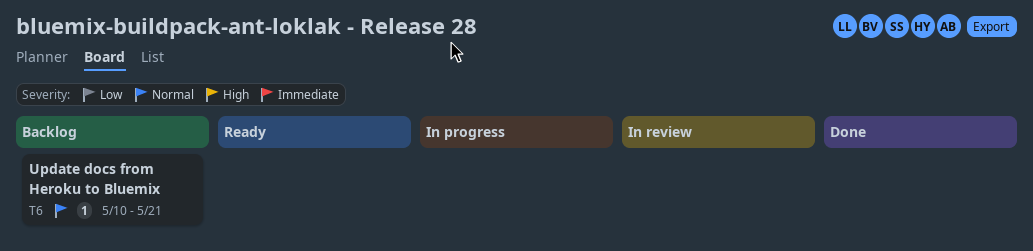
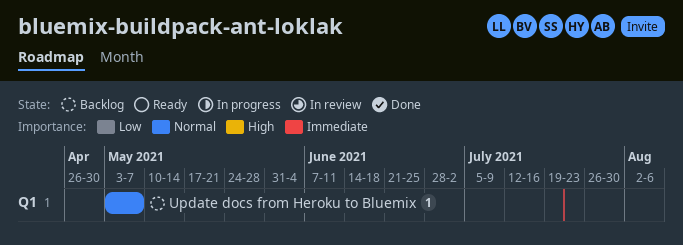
Update docs from Heroku to Bluemix, start: May 10 -> May 3
Update docs from Heroku to Bluemix, due: May 21 -> May 7

